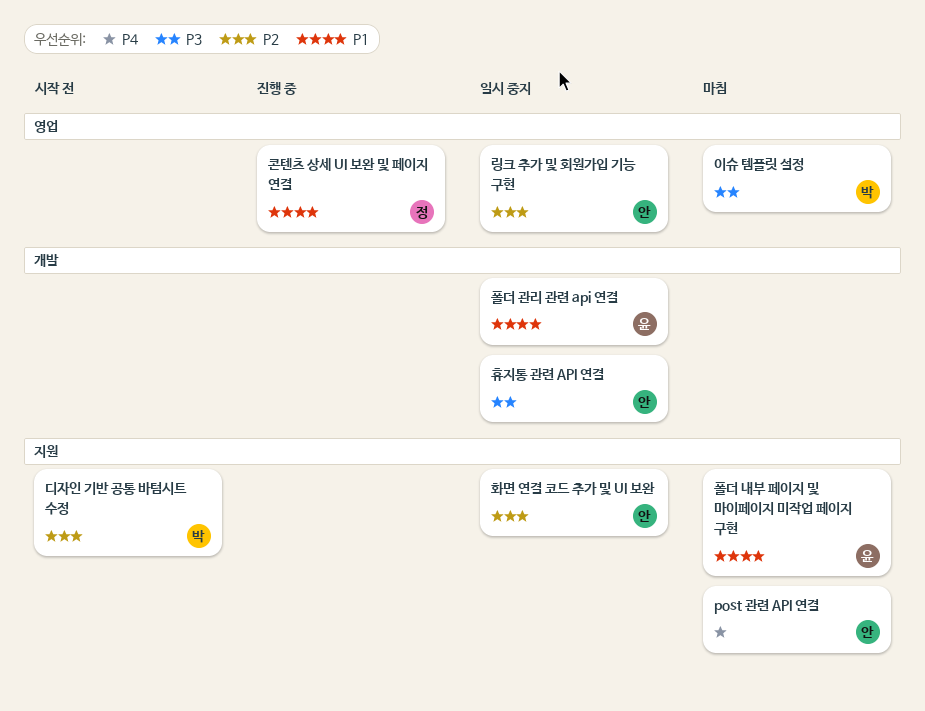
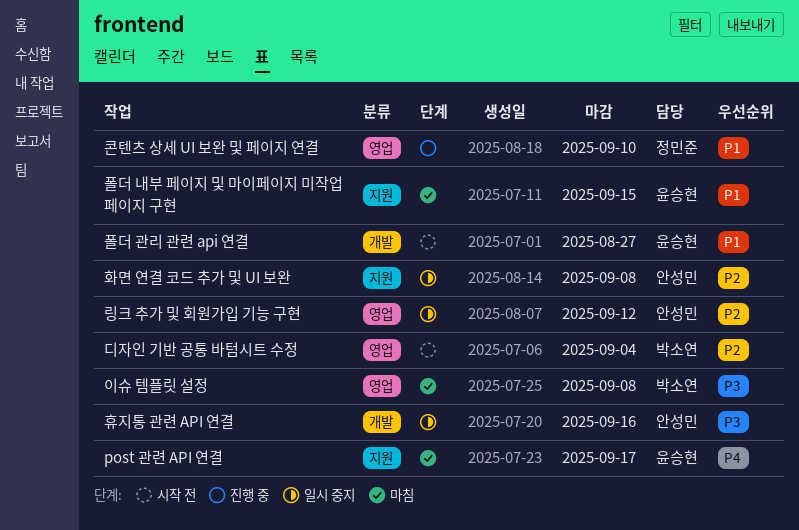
post 관련 API 연결, owner: 안성민 -> 윤승현
디자인 기반 공통 바텀시트 수정, label: 지원 -> 영업
폴더 관리 관련 api 연결, status: 일시 중지 -> 시작 전

